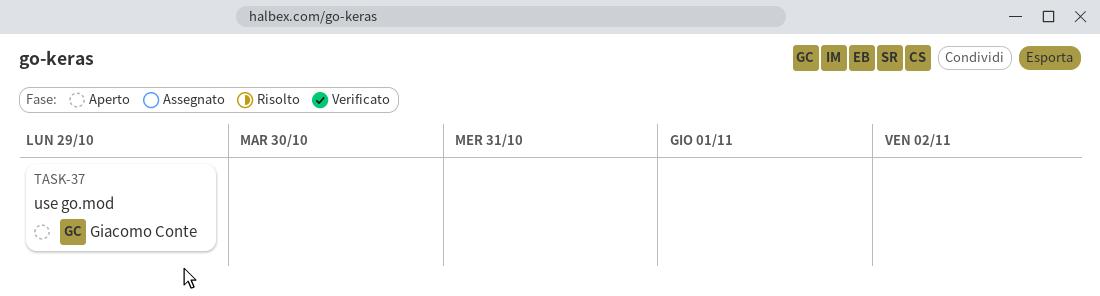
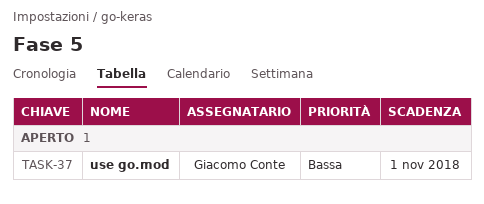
TASK-37, due: Oct 29 -> Nov 1

